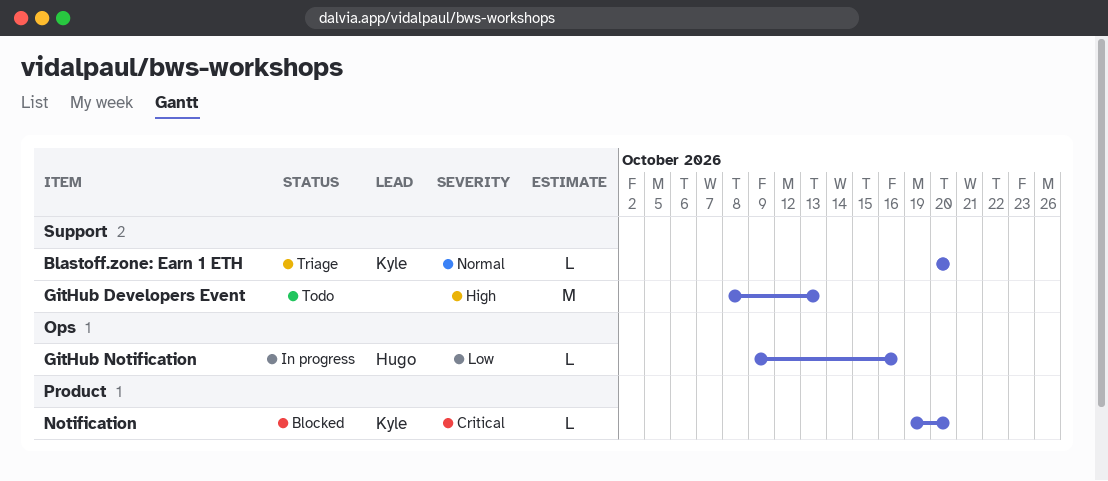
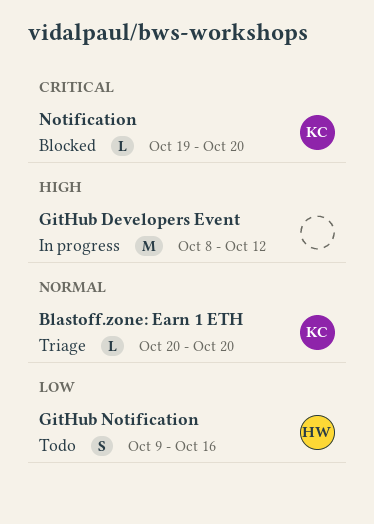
GitHub Developers Event, status: Todo -> In progress
GitHub Developers Event, due: Oct 13 -> Oct 12
GitHub Notification, status: In progress -> Todo
GitHub Notification, estimate: L -> S

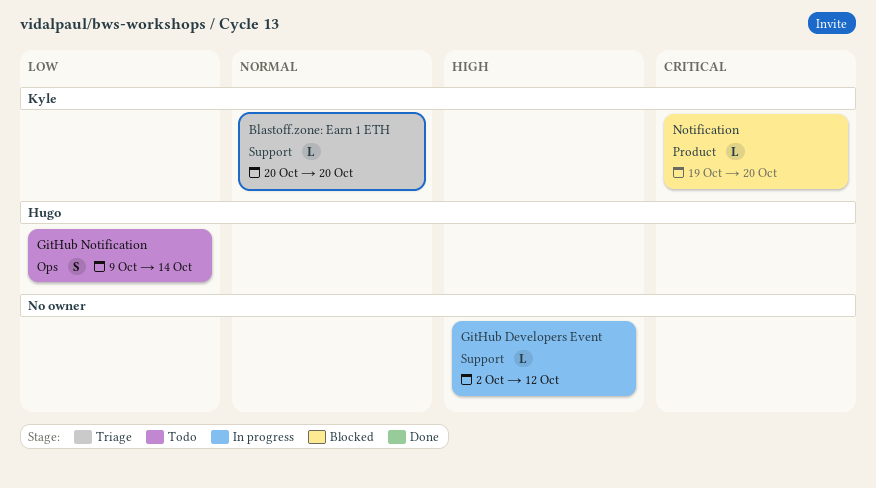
GitHub Developers Event, estimate: M -> L
GitHub Developers Event, start: Oct 8 -> Oct 2
GitHub Notification, due: Oct 16 -> Oct 14

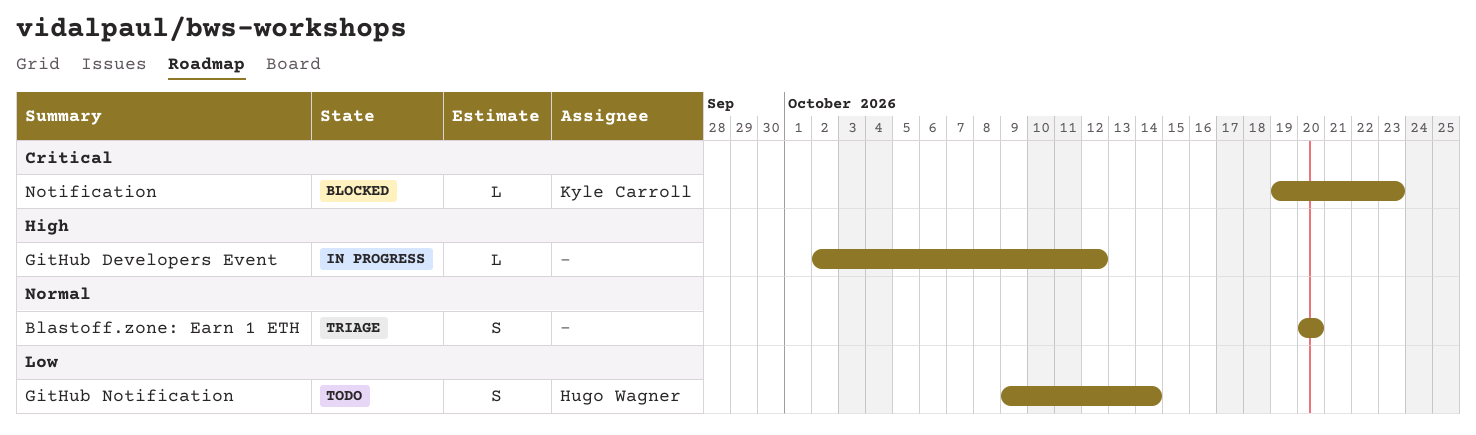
Blastoff.zone: Earn 1 ETH, owner: Kyle Carroll -> none
Blastoff.zone: Earn 1 ETH, estimate: L -> S
Notification, due: Oct 20 -> Oct 23

